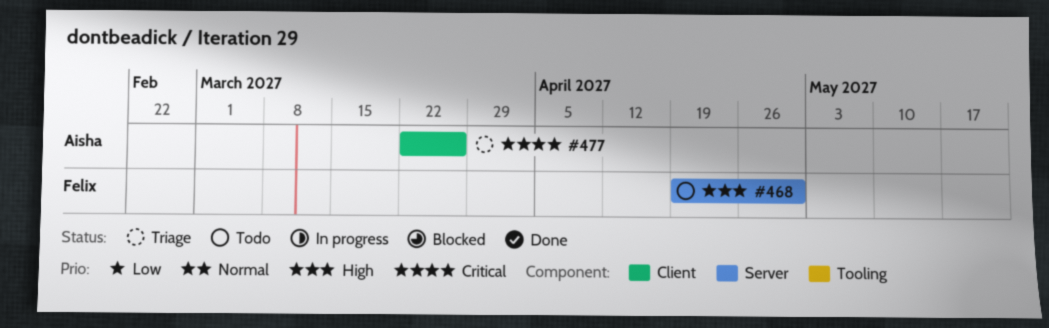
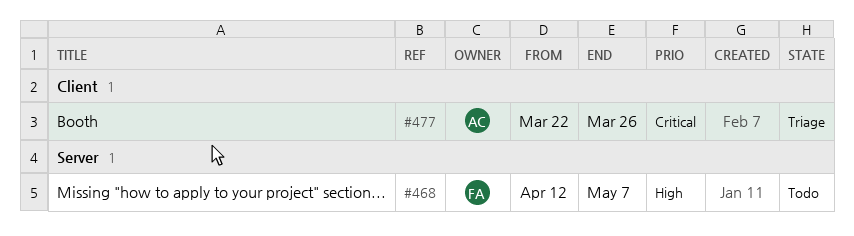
#468, start: Apr 19 -> Apr 12
#468, due: Apr 30 -> May 7

